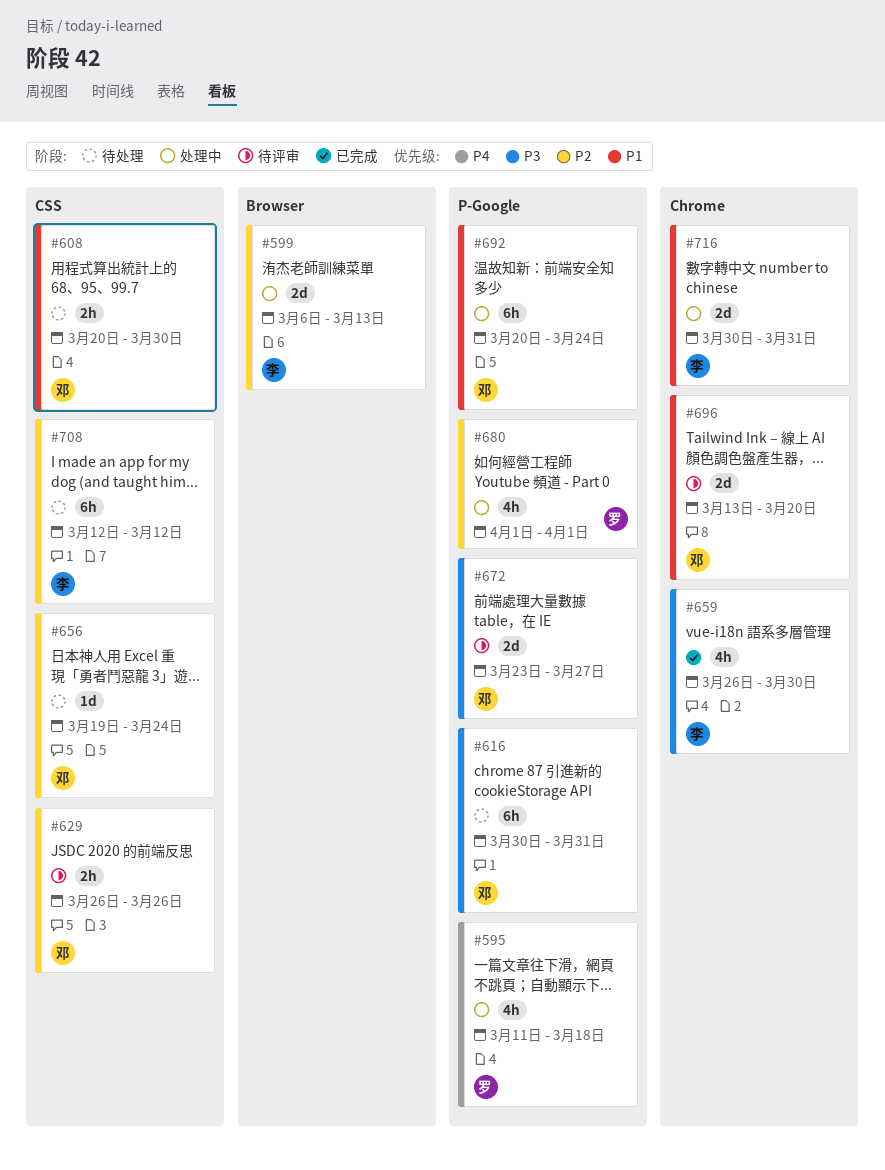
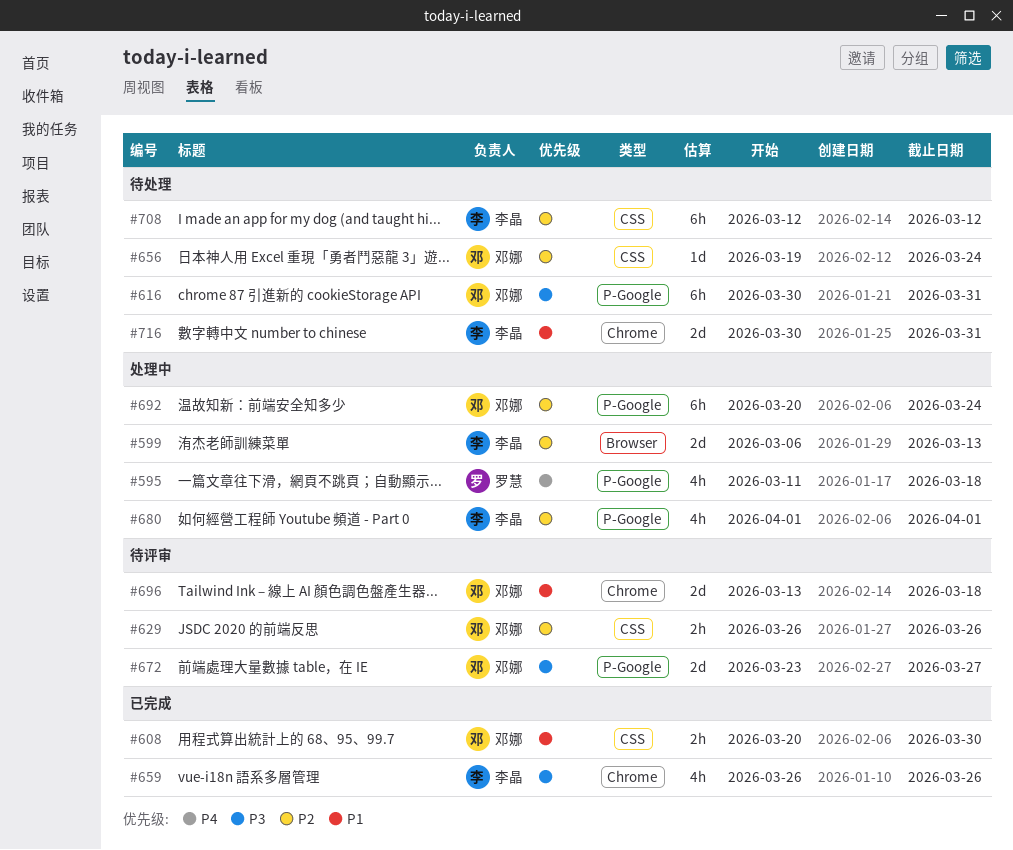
#608, status: 待处理 -> 已完成
#659, due: Mar 30 -> Mar 26
#680, owner: 罗慧 -> 李晶
#692, priority: P1 -> P2
#696, due: Mar 20 -> Mar 18
#716, status: 处理中 -> 待处理

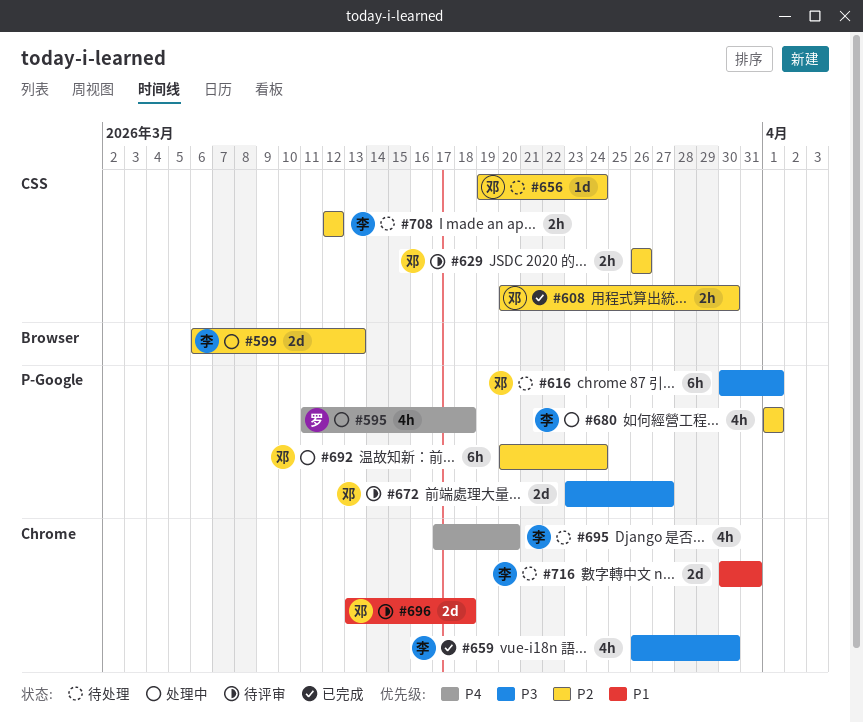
#608, priority: P1 -> P2
#616, due: Mar 31 -> Apr 1
#659, due: Mar 26 -> Mar 30
#695: none -> present
#708, estimate: 6h -> 2h

